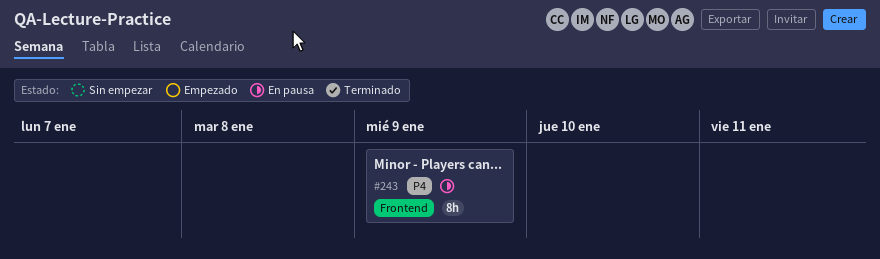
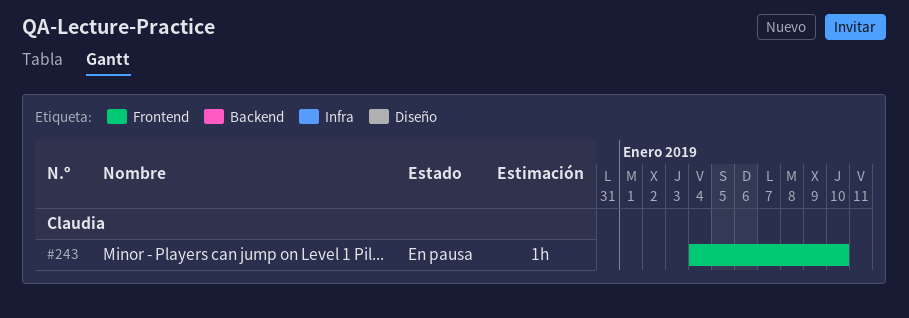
#243, estimate: 8h -> 1h
#243, due: Jan 9 -> Jan 10

